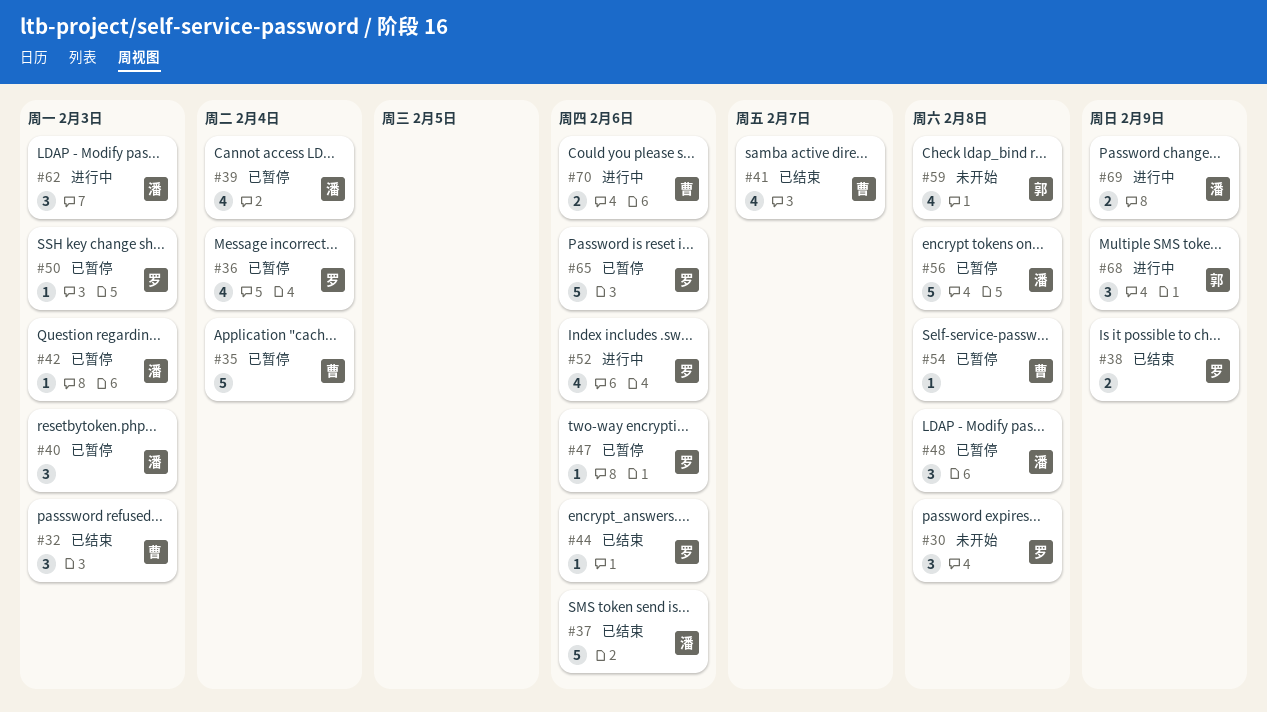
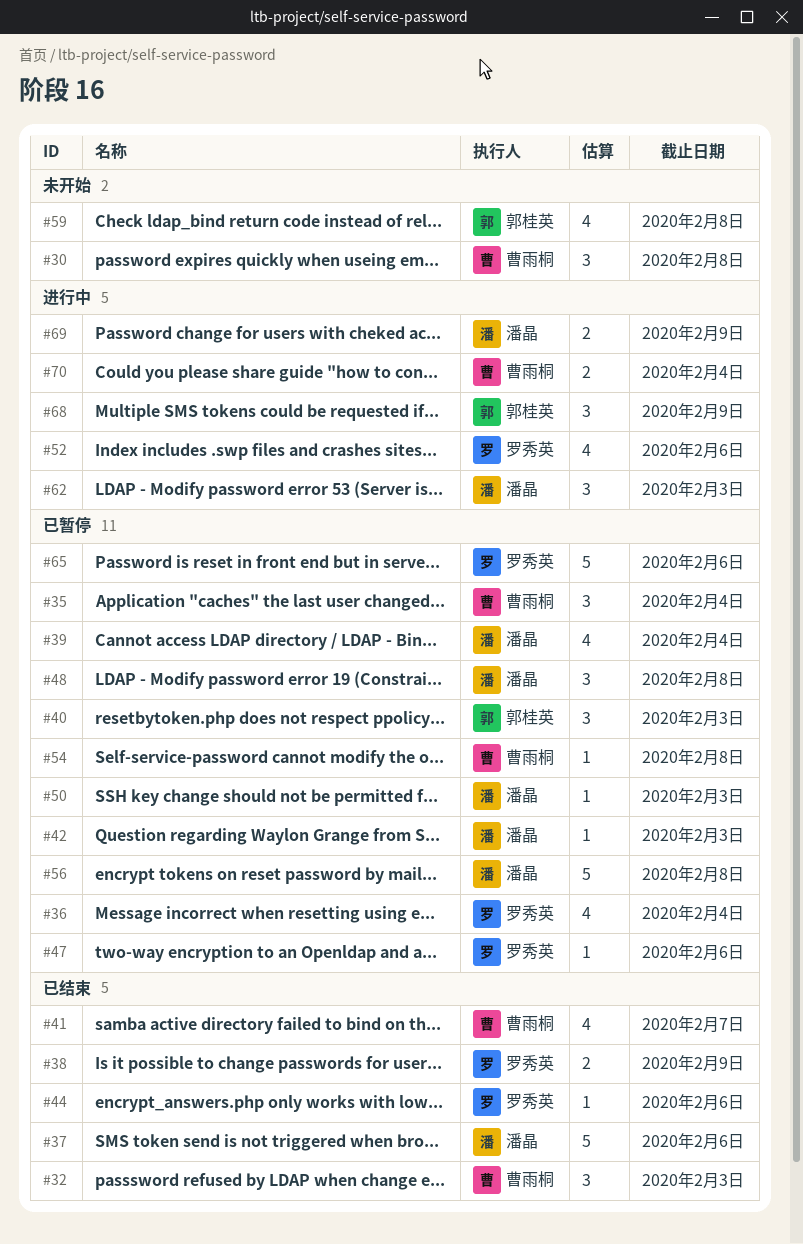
#30, owner: 罗秀英 -> 曹雨桐
#35, estimate: 5 -> 3
#40, owner: 潘晶 -> 郭桂英
#50, owner: 罗秀英 -> 潘晶
#70, due: Feb 6 -> Feb 4

